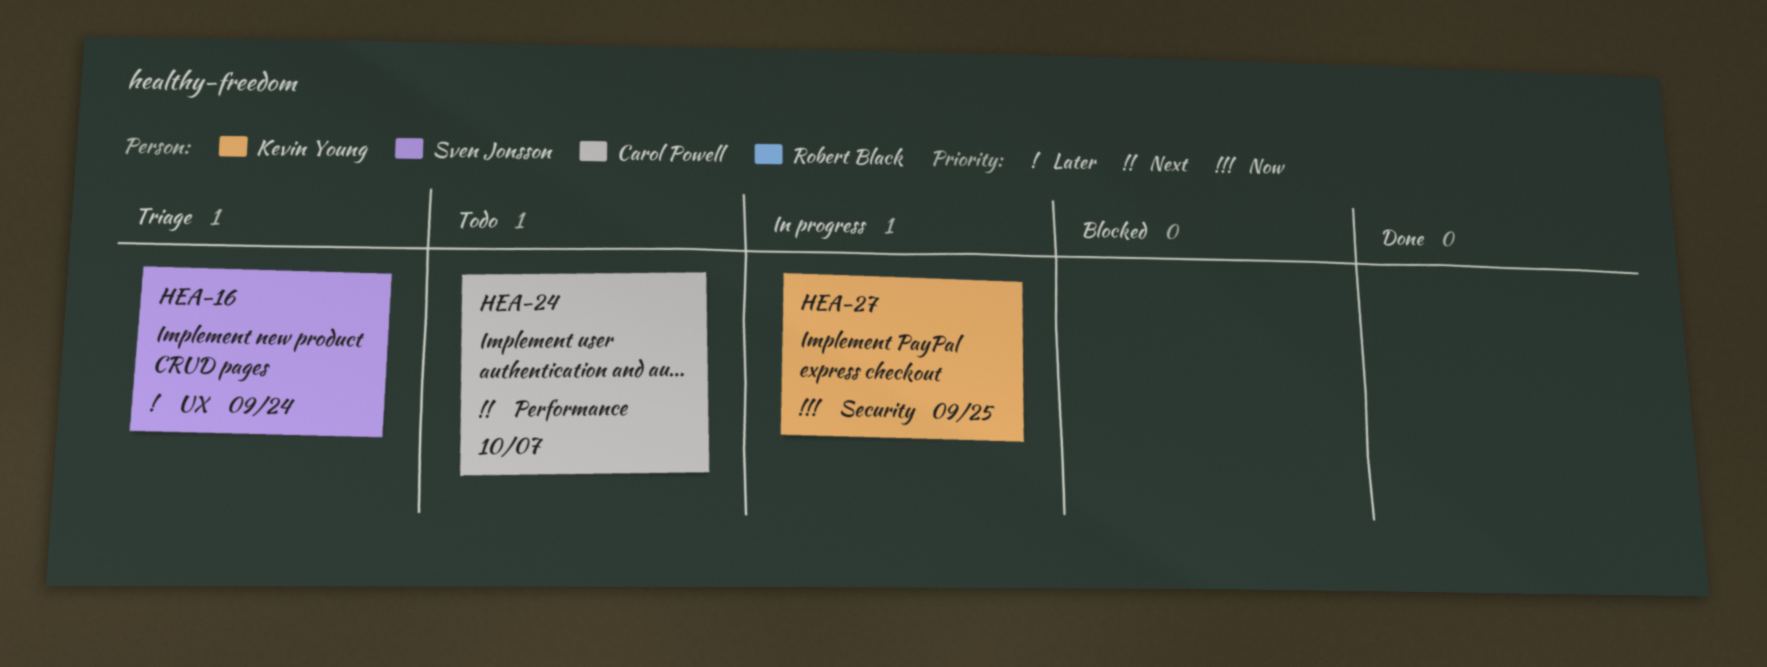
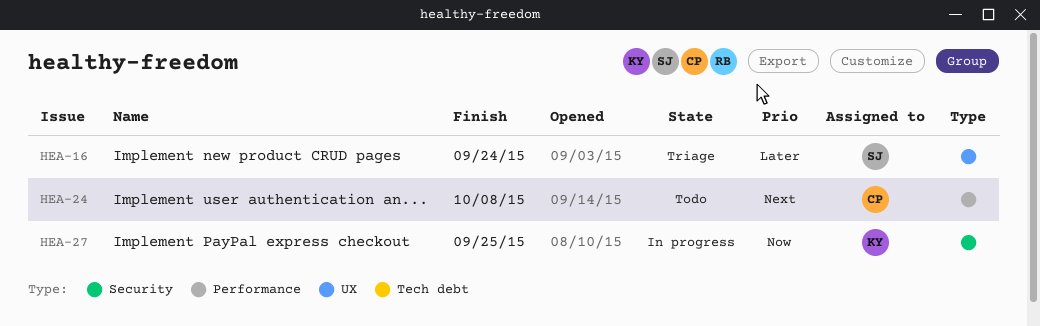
HEA-24, due: Oct 7 -> Oct 8

